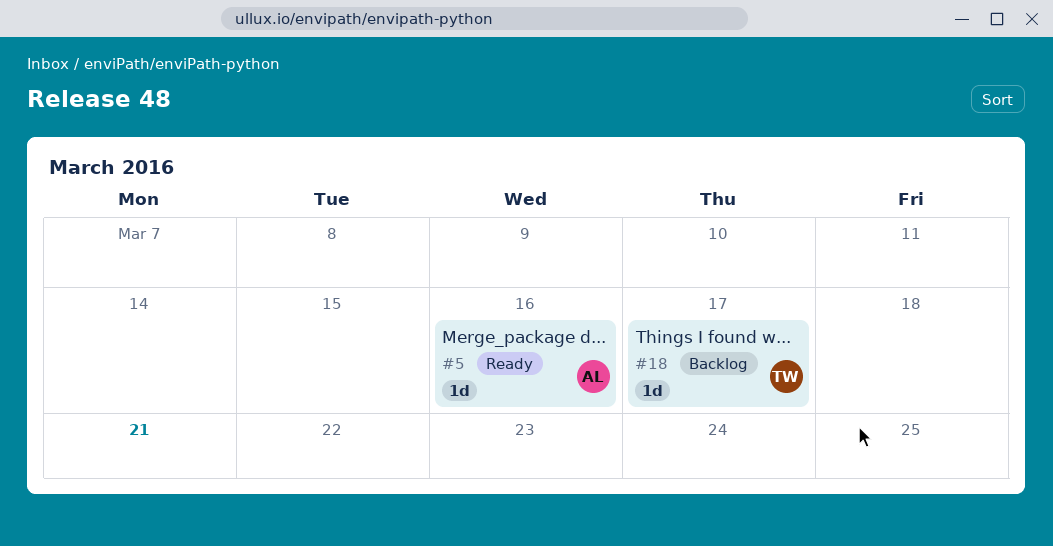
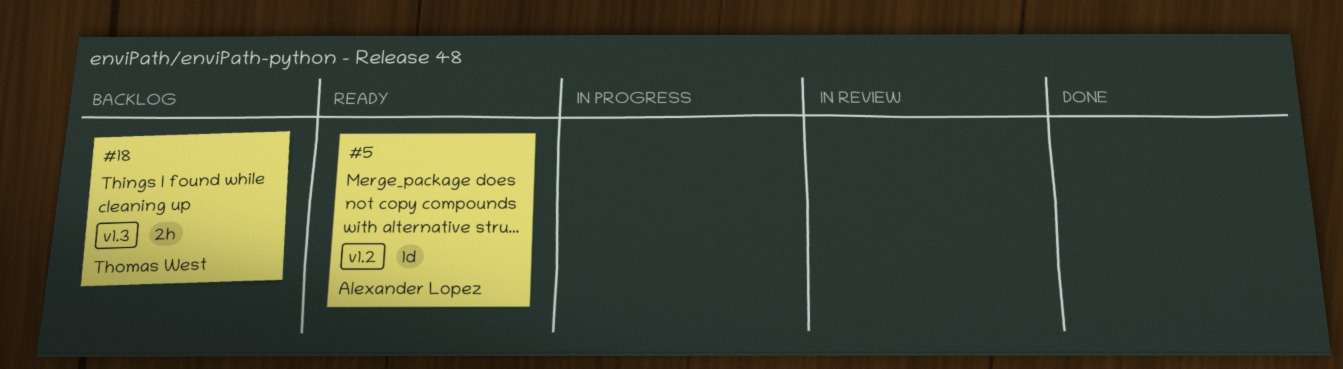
#18, estimate: 1d -> 2h

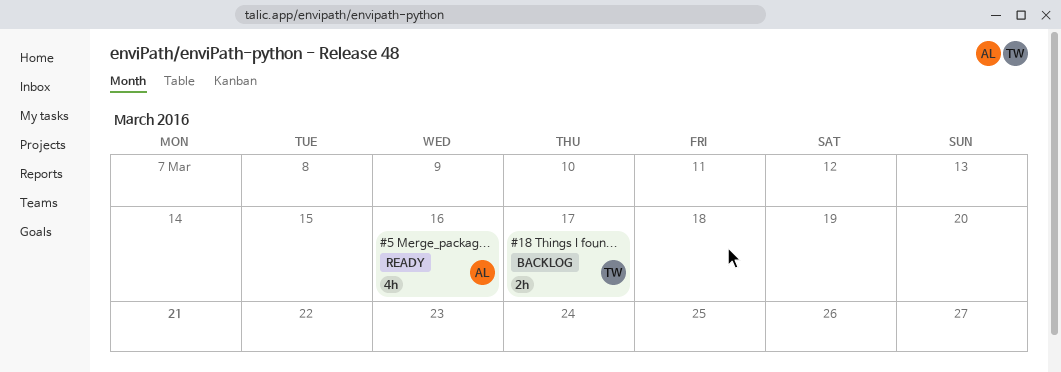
#5, estimate: 1d -> 4h

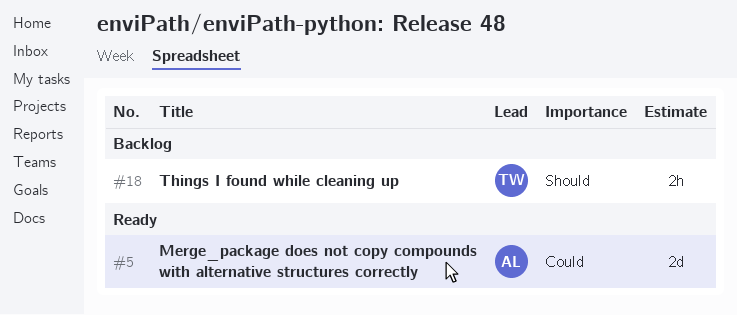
#5, estimate: 4h -> 2d

